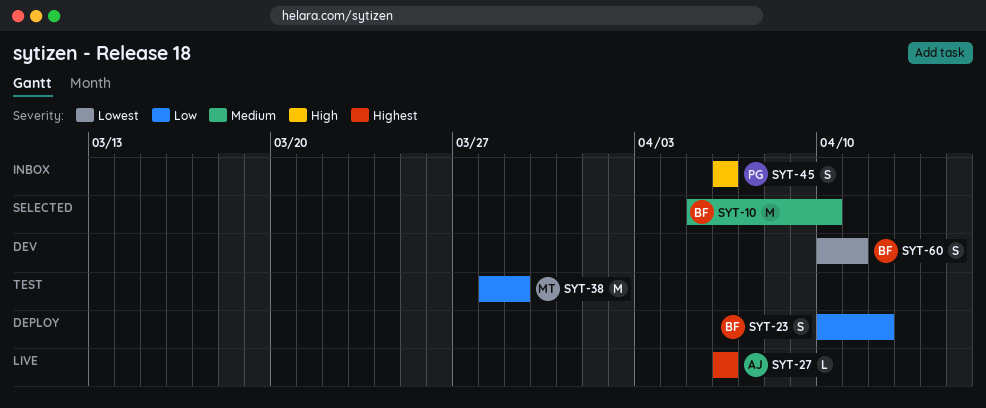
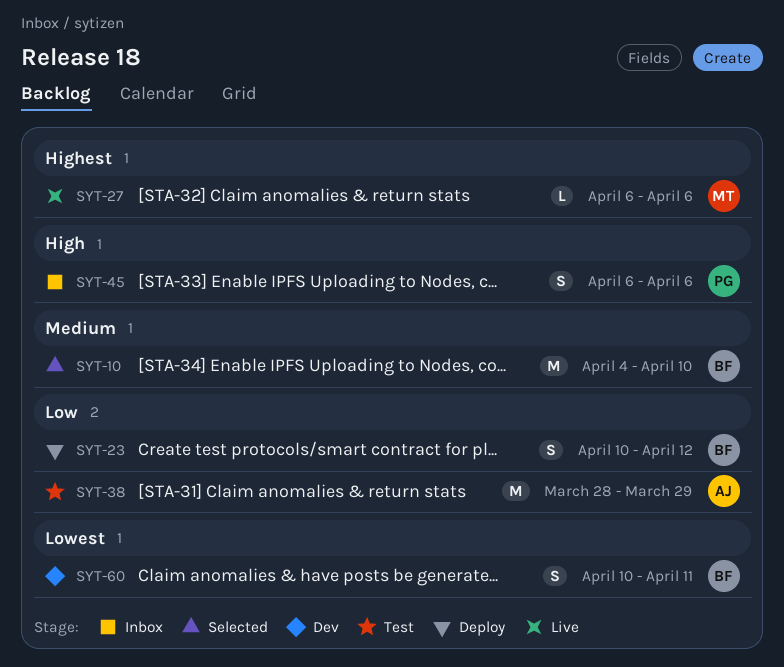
SYT-10, start: Apr 5 -> Apr 4
SYT-27, owner: AJ -> MT
SYT-38, owner: MT -> AJ

